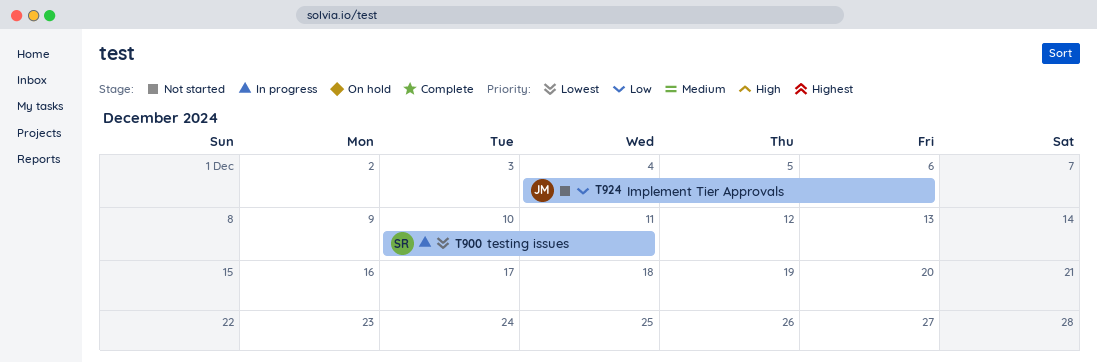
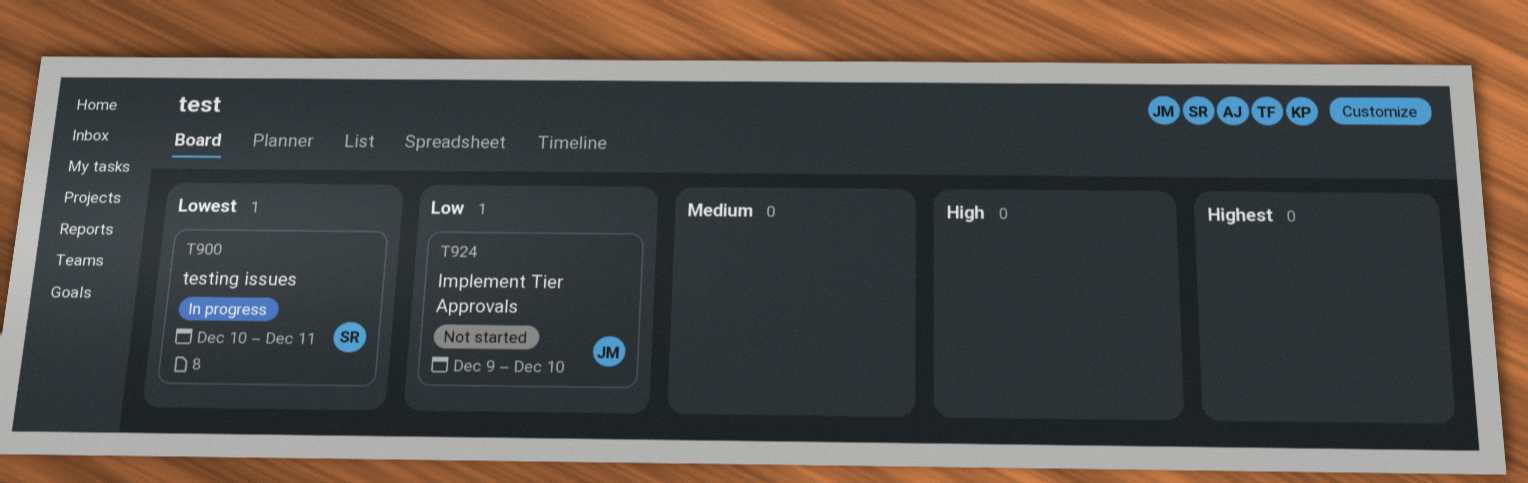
T924, start: Dec 4 -> Dec 9
T924, due: Dec 6 -> Dec 10

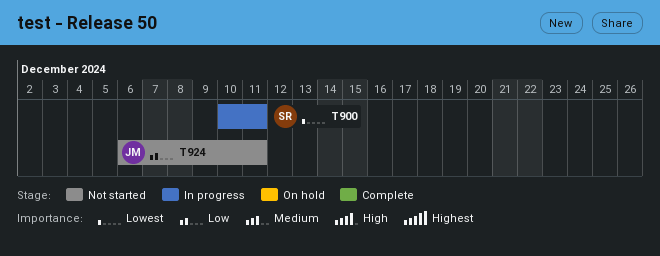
T924, start: Dec 9 -> Dec 6
T924, due: Dec 10 -> Dec 11

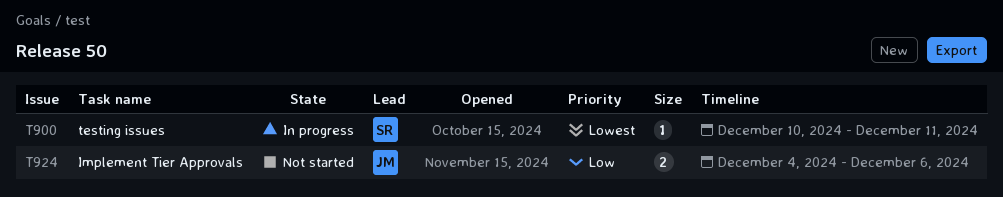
T924, start: Dec 6 -> Dec 4
T924, due: Dec 11 -> Dec 6

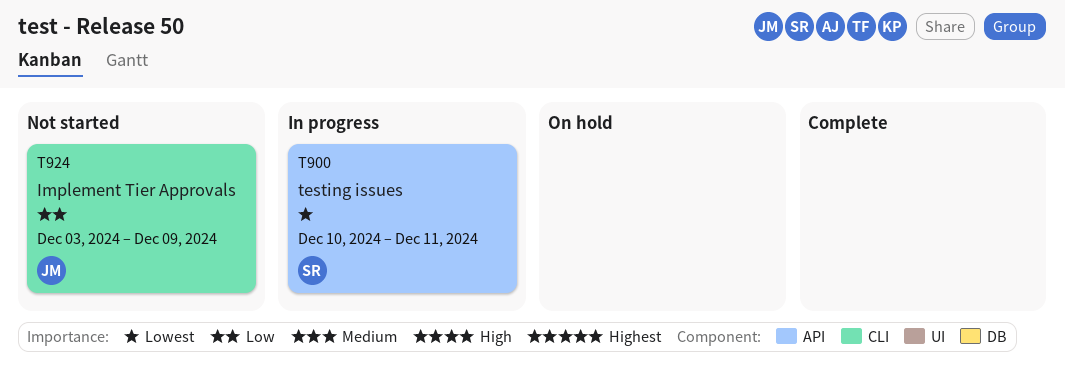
T924, start: Dec 4 -> Dec 3
T924, due: Dec 6 -> Dec 9

